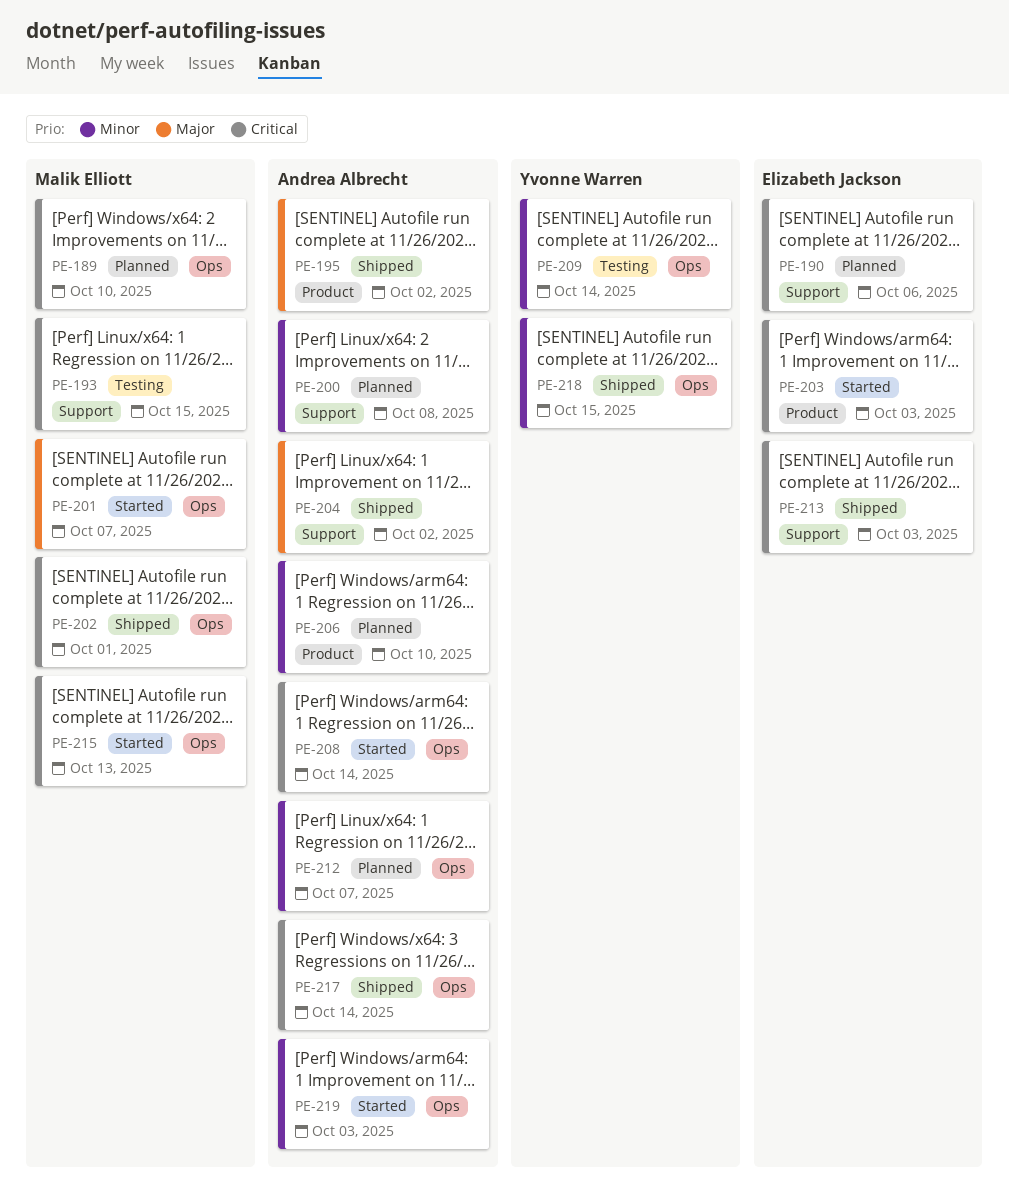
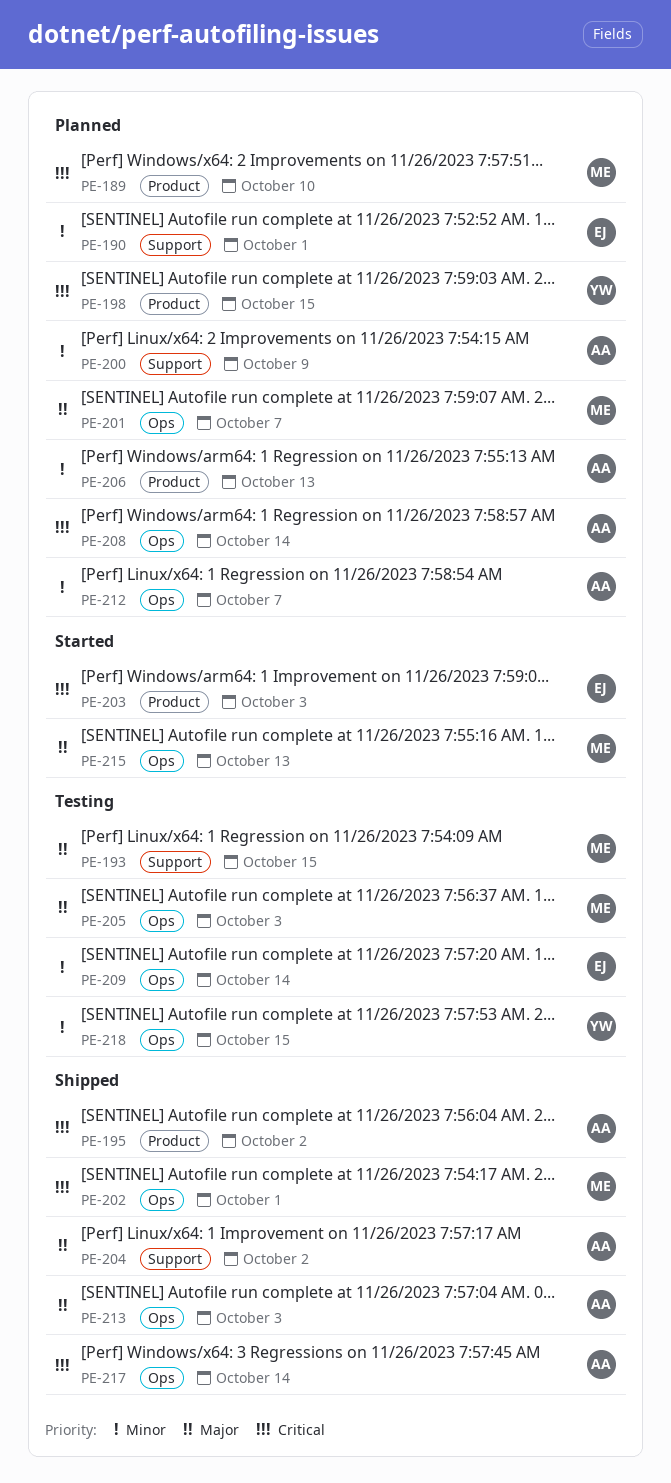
PE-189, label: Ops -> Product
PE-190, priority: Critical -> Minor
PE-190, due: Oct 6 -> Oct 1
PE-193, priority: Critical -> Major
PE-195, priority: Major -> Critical
PE-198: none -> present
PE-200, due: Oct 8 -> Oct 9
PE-201, status: Started -> Planned
PE-205: none -> present
PE-206, due: Oct 10 -> Oct 13
PE-208, status: Started -> Planned
PE-209, owner: Yvonne Warren -> Elizabeth Jackson
PE-213, owner: Elizabeth Jackson -> Andrea Albrecht
PE-213, priority: Critical -> Major
PE-213, label: Support -> Ops
PE-215, priority: Critical -> Major
PE-218, status: Shipped -> Testing
PE-219: present -> none

